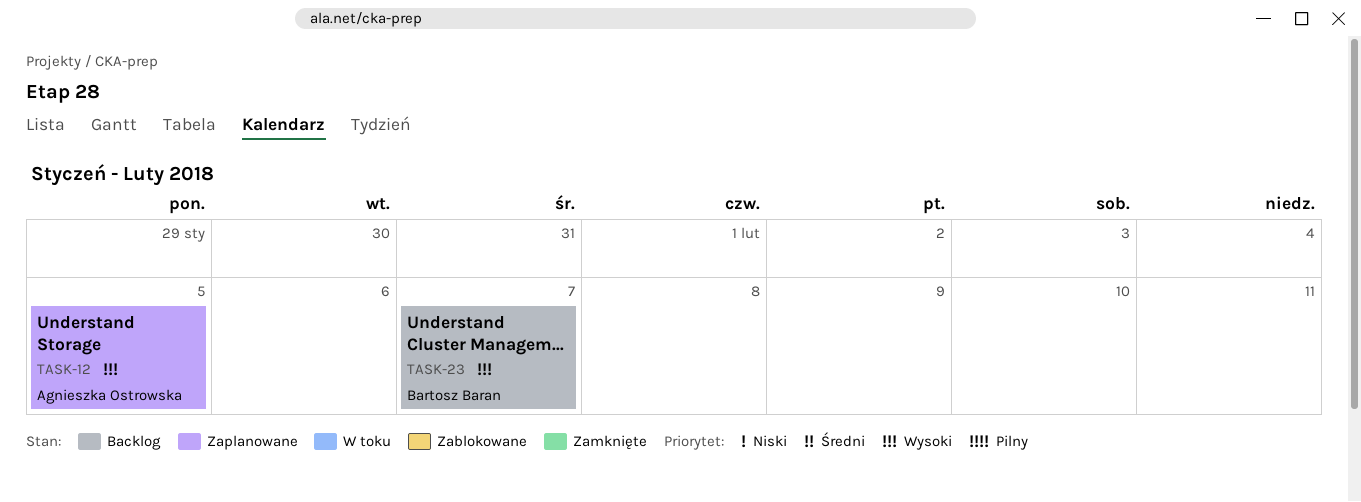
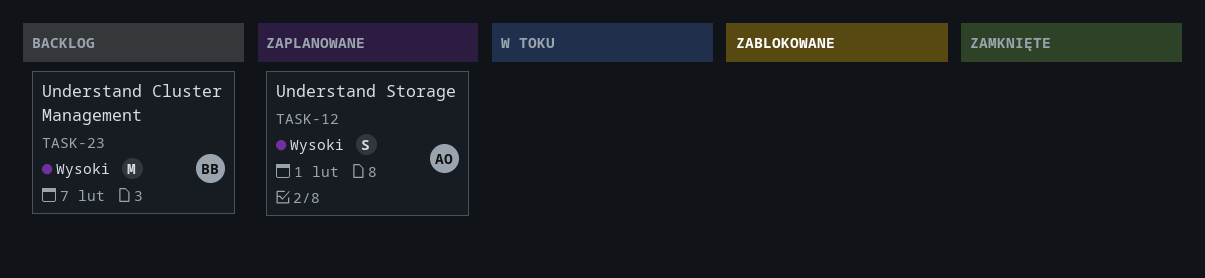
TASK-12, due: Feb 5 -> Feb 1

